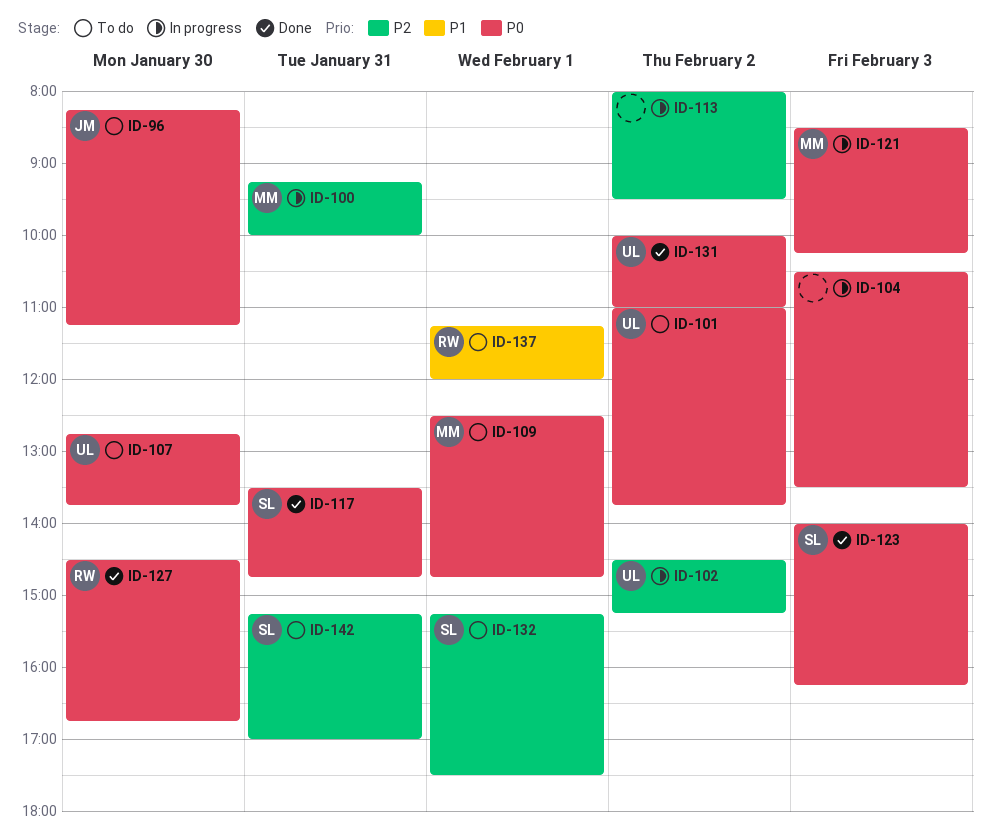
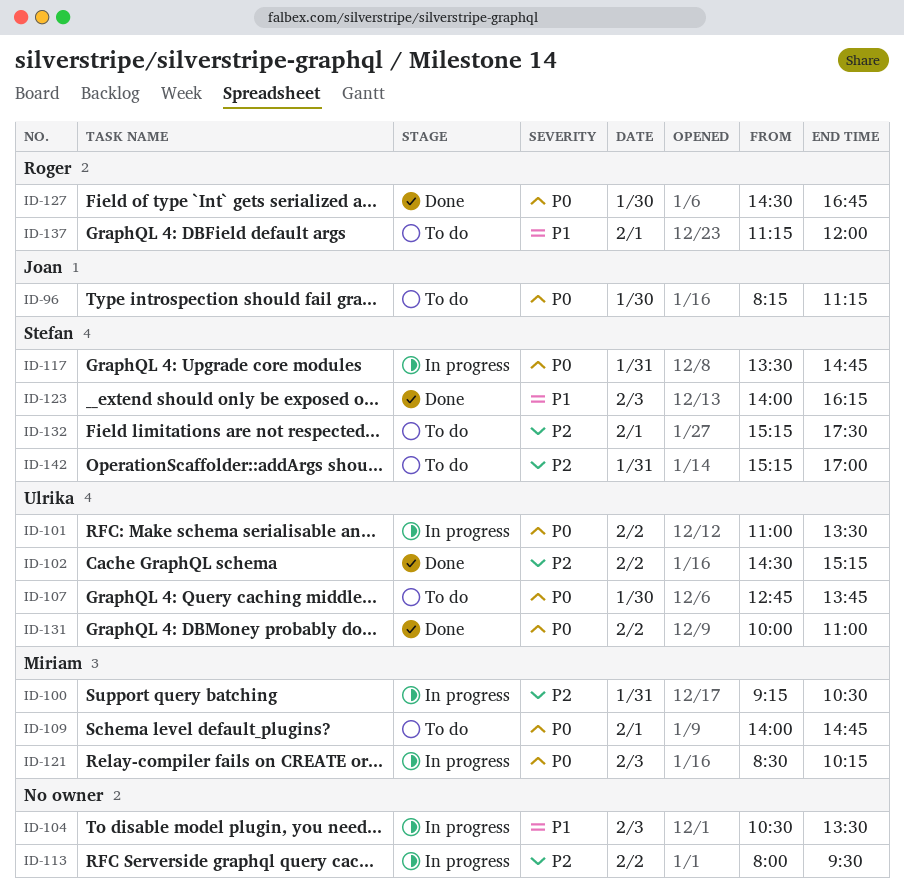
ID-100, ends: 10:00 -> 10:30
ID-101, status: To do -> In progress
ID-101, ends: 13:45 -> 13:30
ID-102, status: In progress -> Done
ID-104, priority: P0 -> P1
ID-109, begins: 12:30 -> 14:00
ID-117, status: Done -> In progress
ID-123, priority: P0 -> P1

